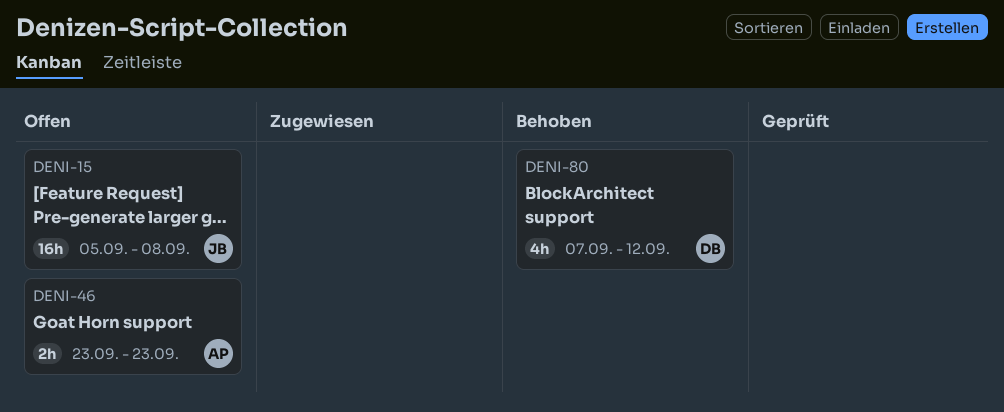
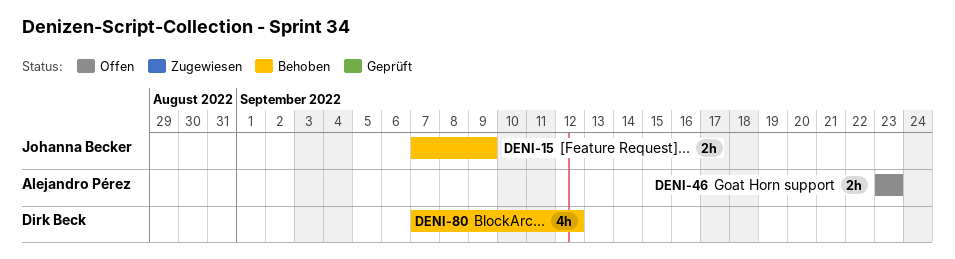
DENI-15, status: Offen -> Behoben
DENI-15, estimate: 16h -> 2h
DENI-15, start: Sep 5 -> Sep 7
DENI-15, due: Sep 8 -> Sep 9

